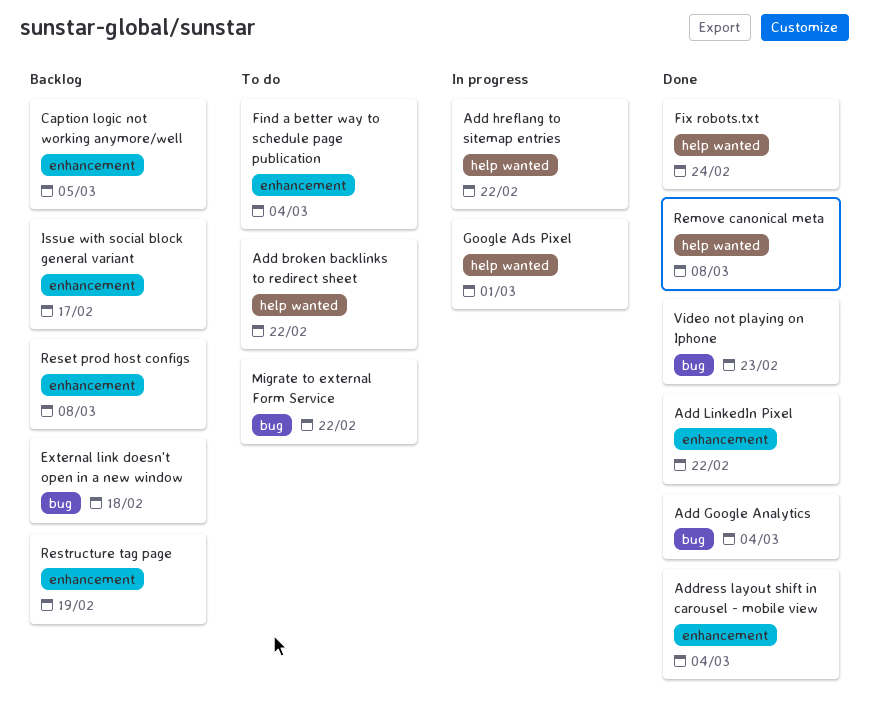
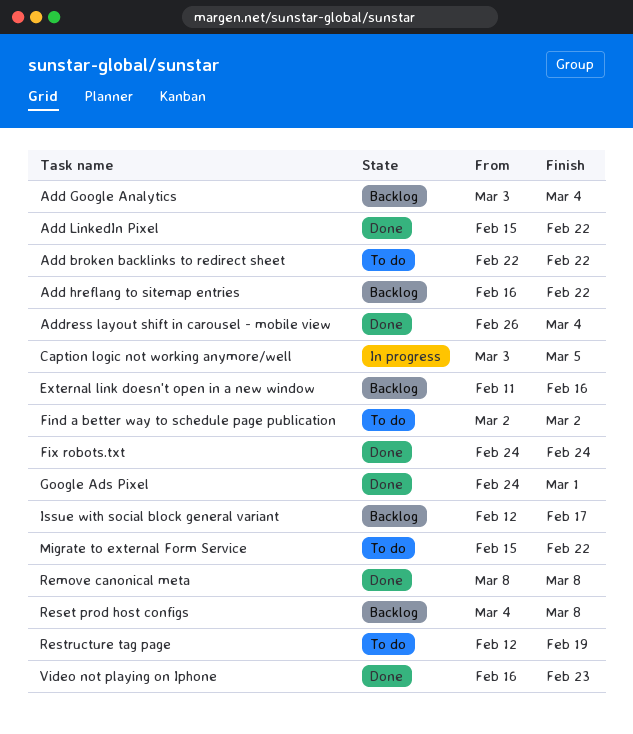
Add Google Analytics, status: Done -> Backlog
Add hreflang to sitemap entries, status: In progress -> Backlog
Caption logic not working anymore/well, status: Backlog -> In progress
External link doesn't open in a new window, due: Feb 18 -> Feb 16
Find a better way to schedule page publication, due: Mar 4 -> Mar 2
Google Ads Pixel, status: In progress -> Done
Restructure tag page, status: Backlog -> To do

